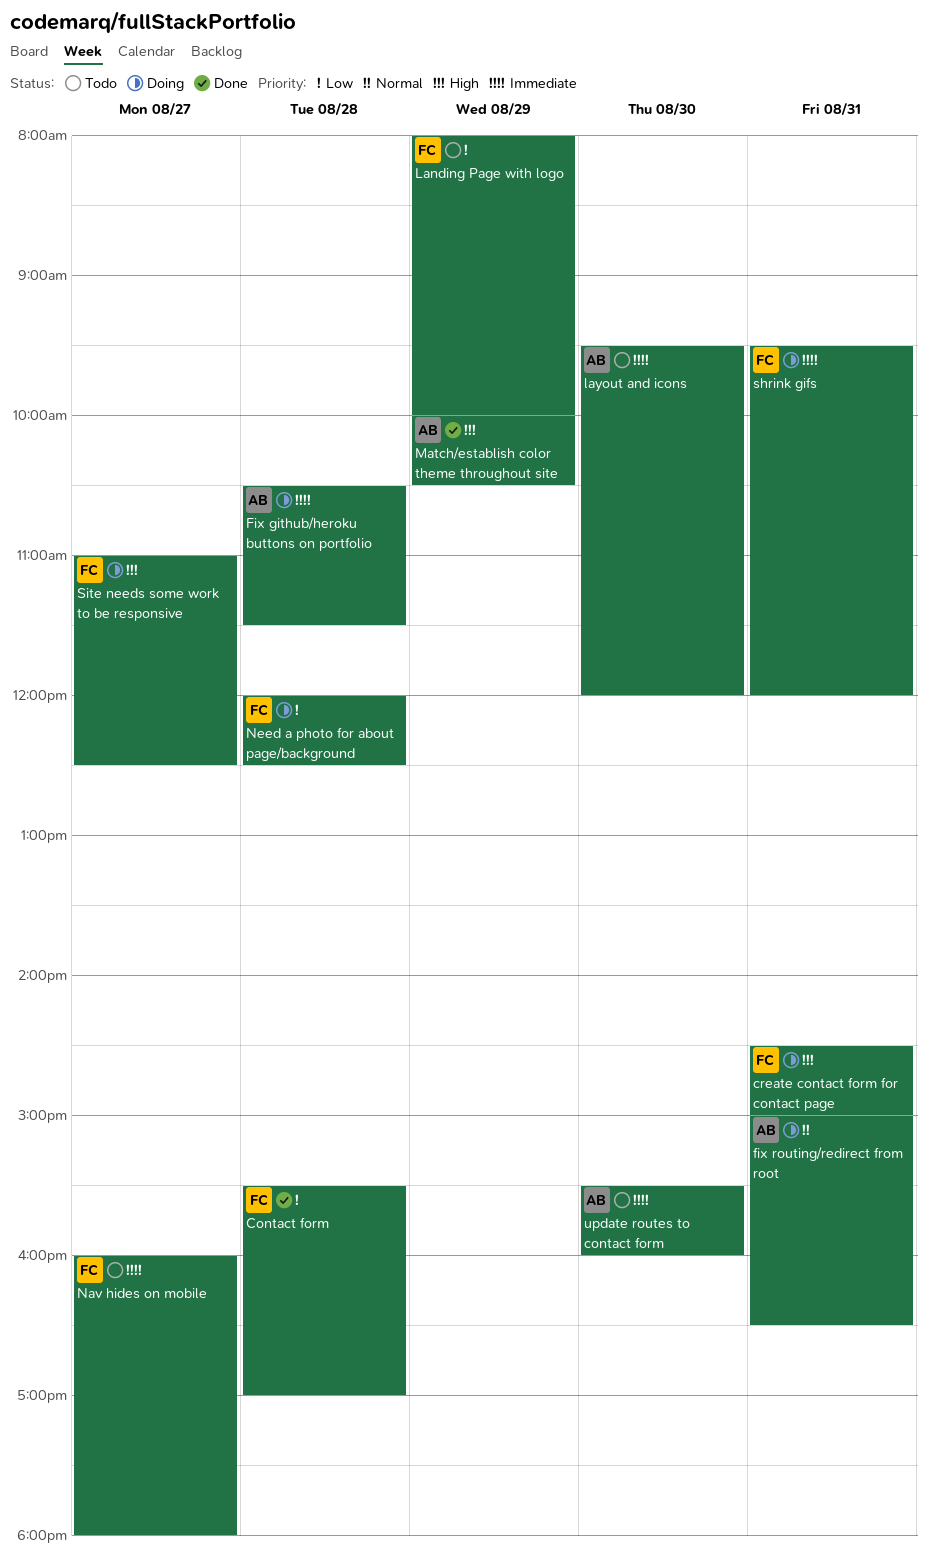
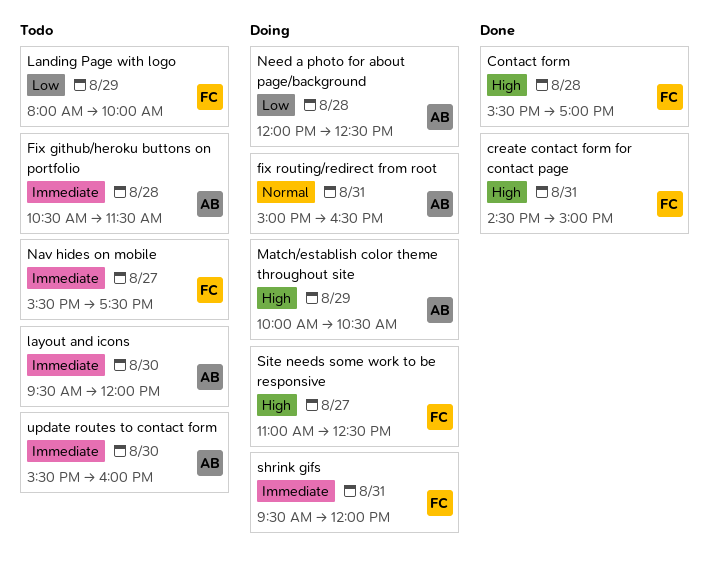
Contact form, priority: Low -> High
create contact form for contact page, status: Doing -> Done
Fix github/heroku buttons on portfolio, status: Doing -> Todo
Match/establish color theme throughout site, status: Done -> Doing
Nav hides on mobile, begins: 16:00 -> 15:30
Nav hides on mobile, ends: 18:00 -> 17:30
Need a photo for about page/background, owner: FC -> AB

